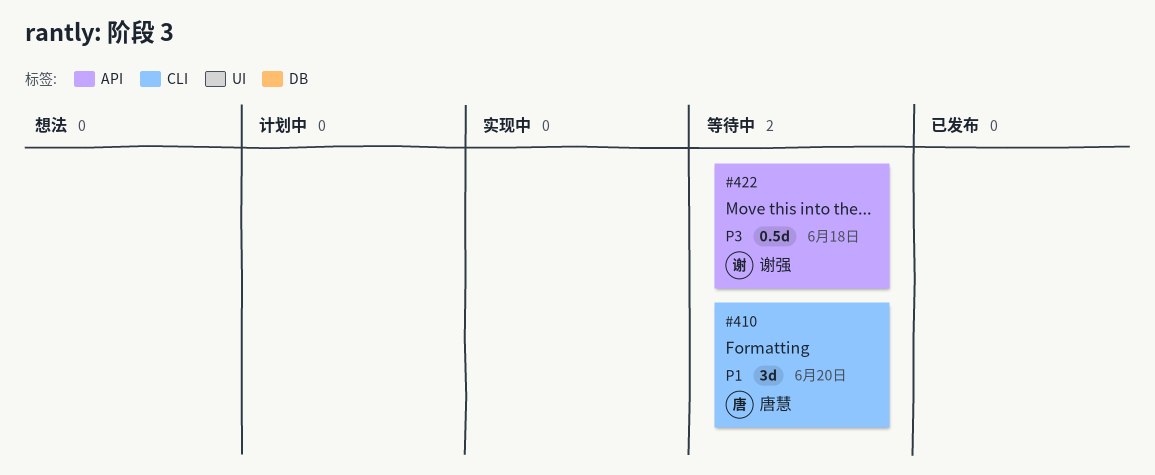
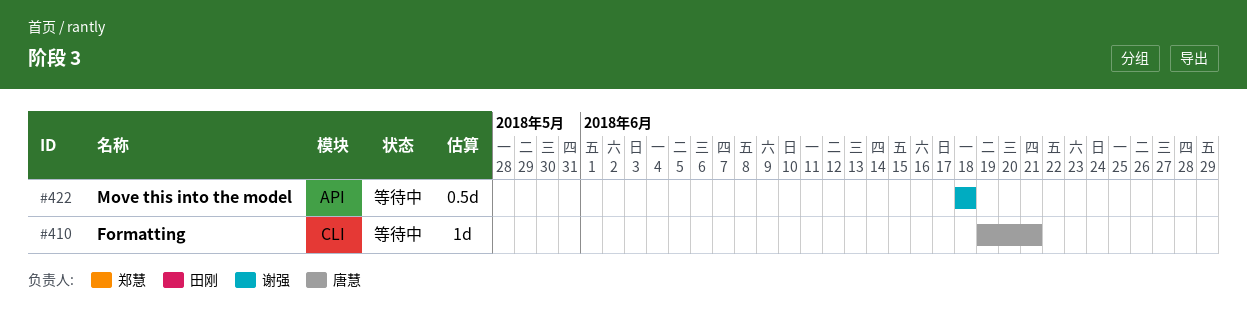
#410, estimate: 3d -> 1d
#410, due: Jun 20 -> Jun 21

